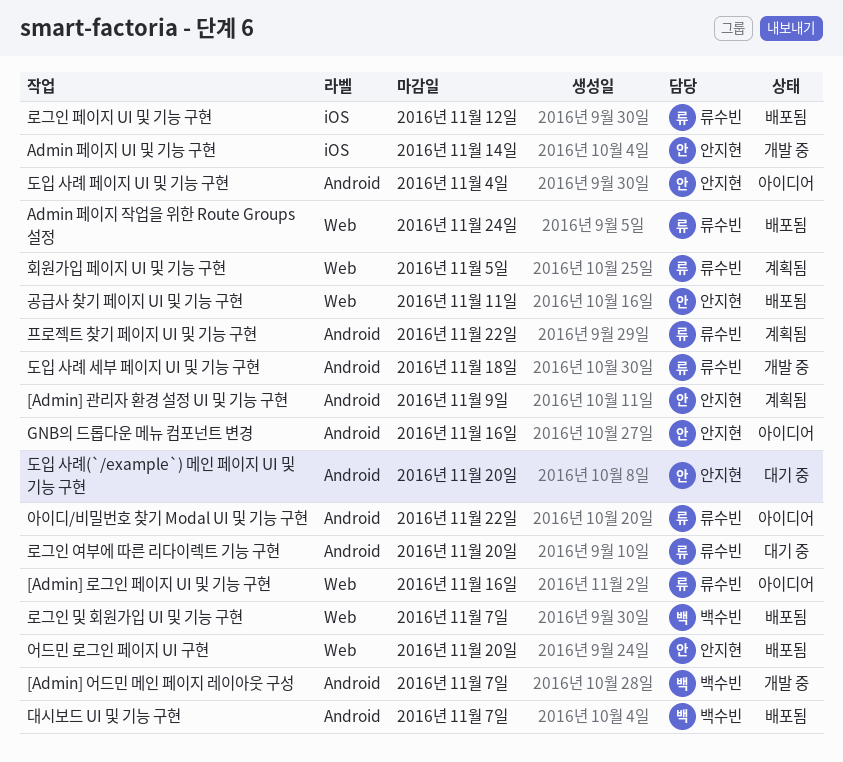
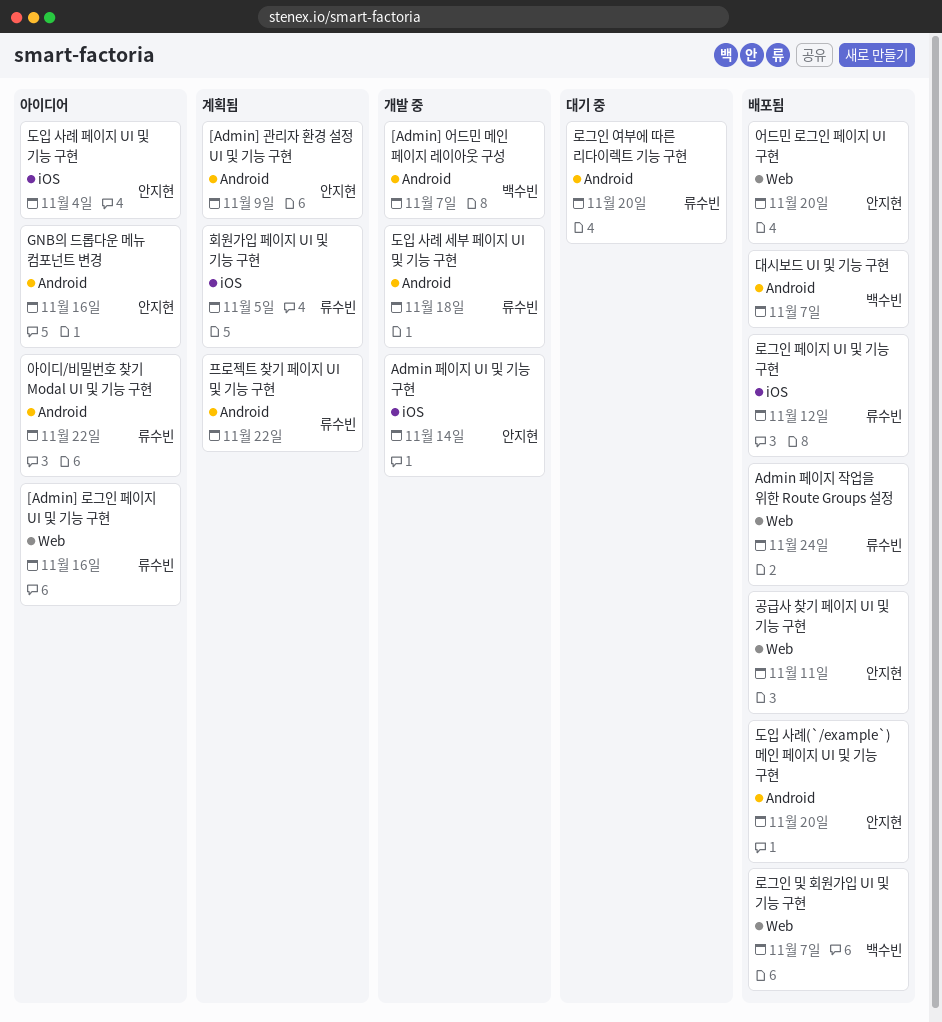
도입 사례 페이지 UI 및 기능 구현, label: Android -> iOS
도입 사례(`/example`) 메인 페이지 UI 및 기능 구현, status: 대기 중 -> 배포됨
회원가입 페이지 UI 및 기능 구현, label: Web -> iOS

